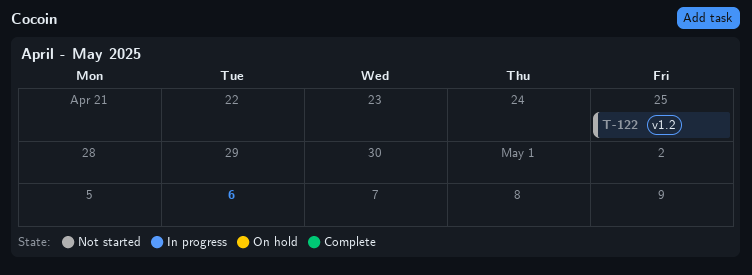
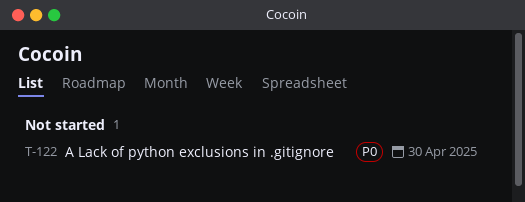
T-122, due: Apr 25 -> Apr 30

